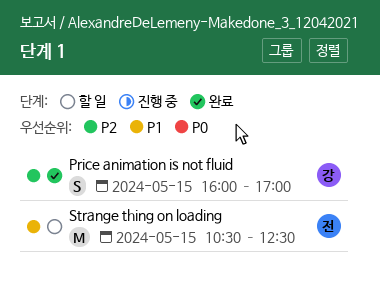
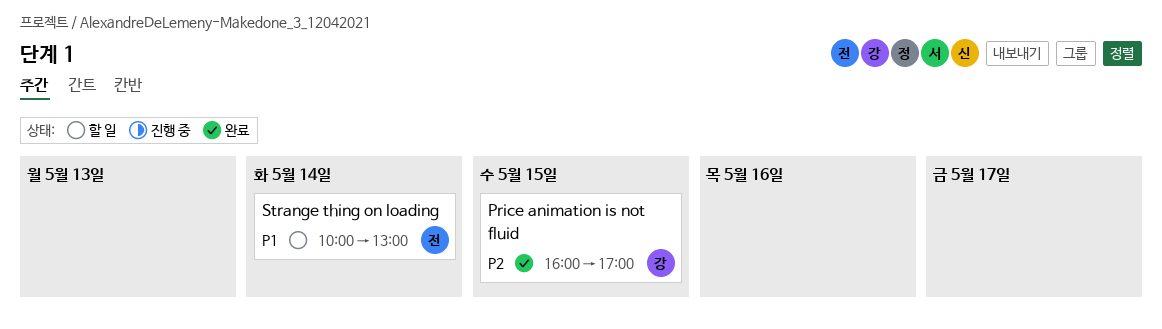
Strange thing on loading, day: May 15 -> May 14
Strange thing on loading, begins: 10:30 -> 10:00
Strange thing on loading, ends: 12:30 -> 13:00

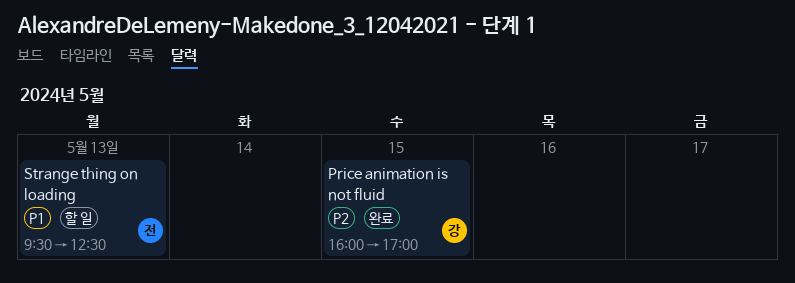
Strange thing on loading, day: May 14 -> May 13
Strange thing on loading, begins: 10:00 -> 09:30
Strange thing on loading, ends: 13:00 -> 12:30

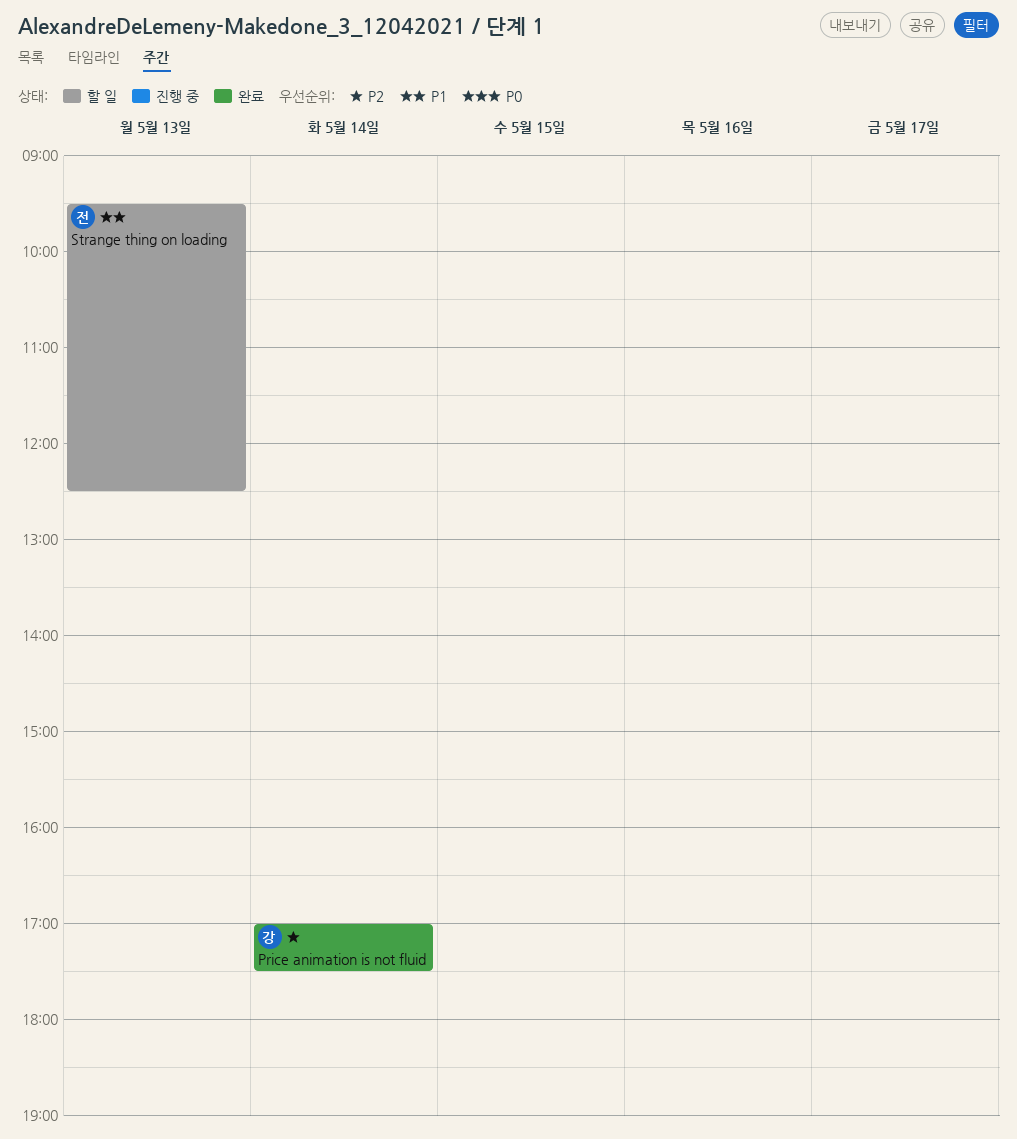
Price animation is not fluid, day: May 15 -> May 14
Price animation is not fluid, begins: 16:00 -> 17:00
Price animation is not fluid, ends: 17:00 -> 17:30

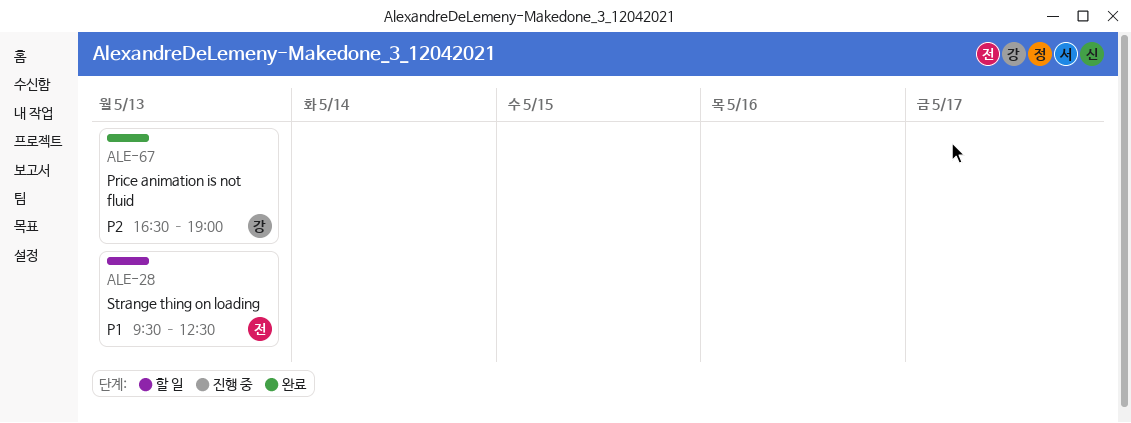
Price animation is not fluid, day: May 14 -> May 13
Price animation is not fluid, begins: 17:00 -> 16:30
Price animation is not fluid, ends: 17:30 -> 19:00

